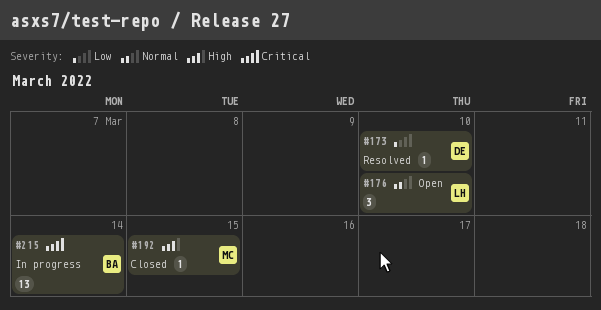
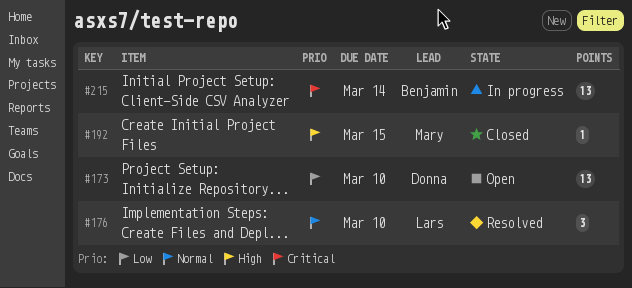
#173, status: Resolved -> Open
#173, estimate: 1 -> 13
#176, status: Open -> Resolved

